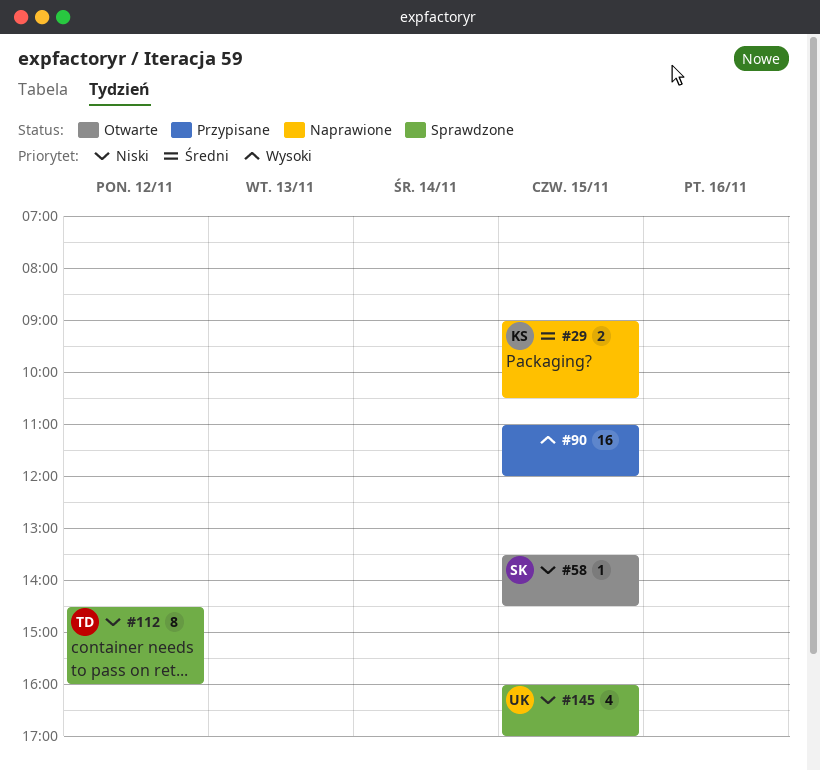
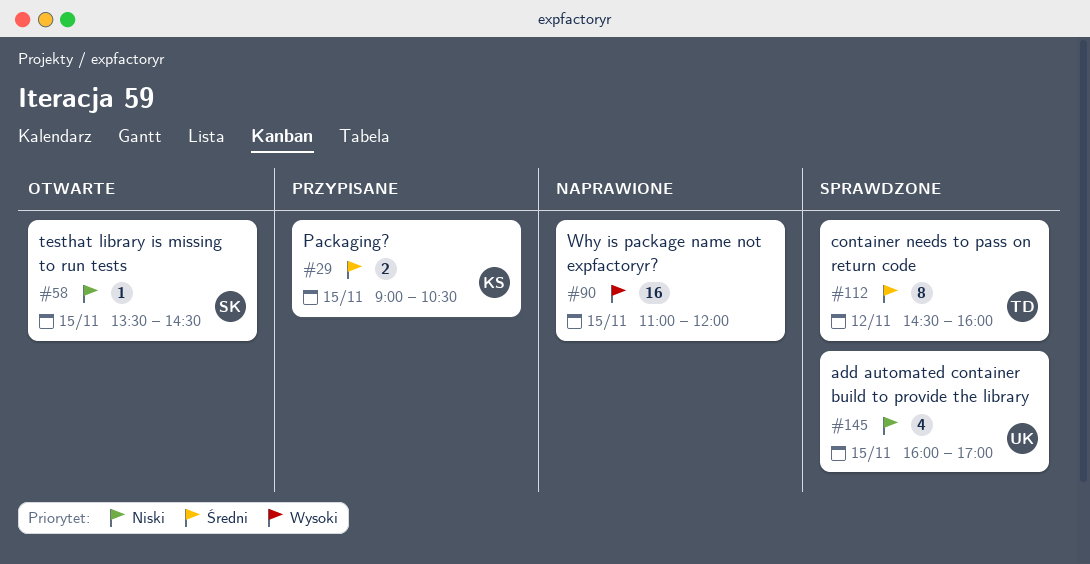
#29, status: Naprawione -> Przypisane
#90, status: Przypisane -> Naprawione
#112, priority: Niski -> Średni

